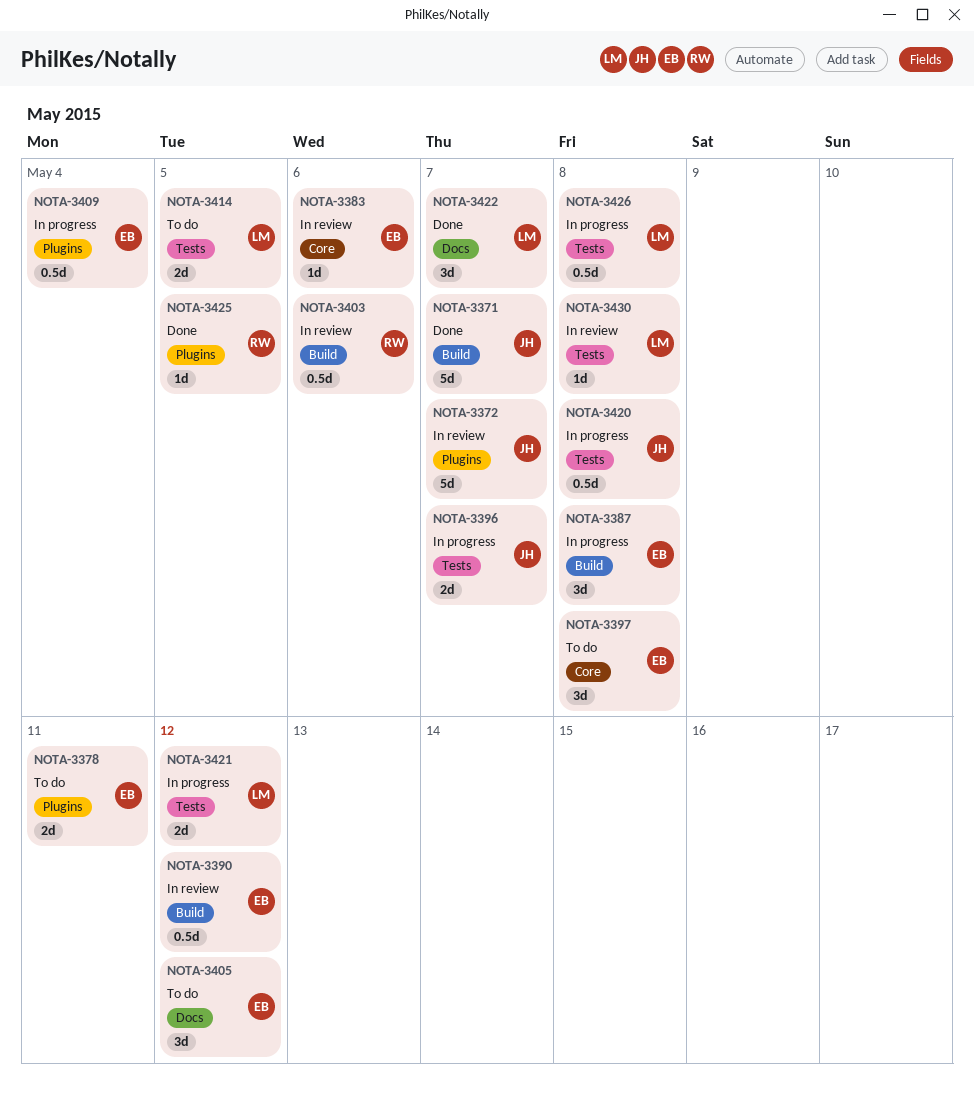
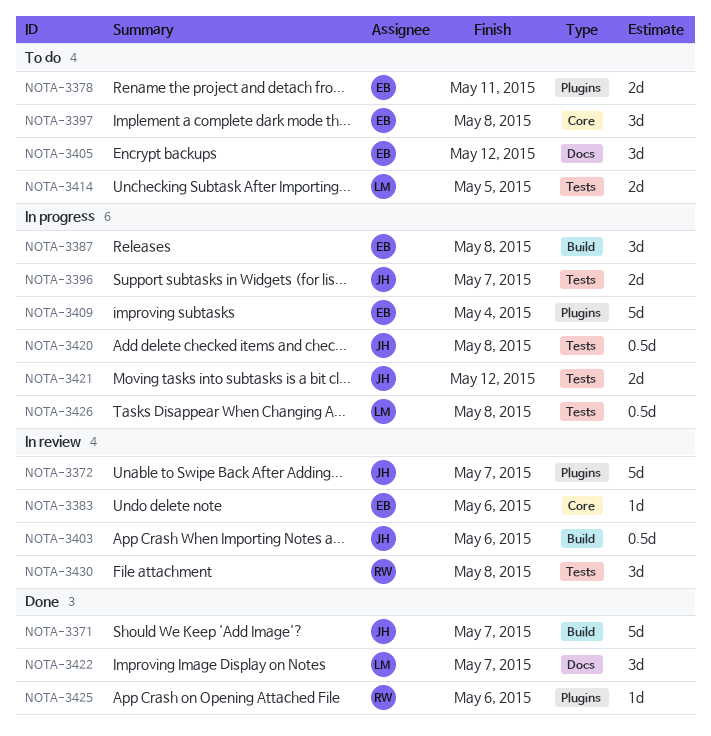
NOTA-3390: present -> none
NOTA-3403, owner: RW -> JH
NOTA-3409, estimate: 0.5d -> 5d
NOTA-3421, owner: LM -> JH
NOTA-3425, due: May 5 -> May 6
NOTA-3430, owner: LM -> RW
NOTA-3430, estimate: 1d -> 3d

